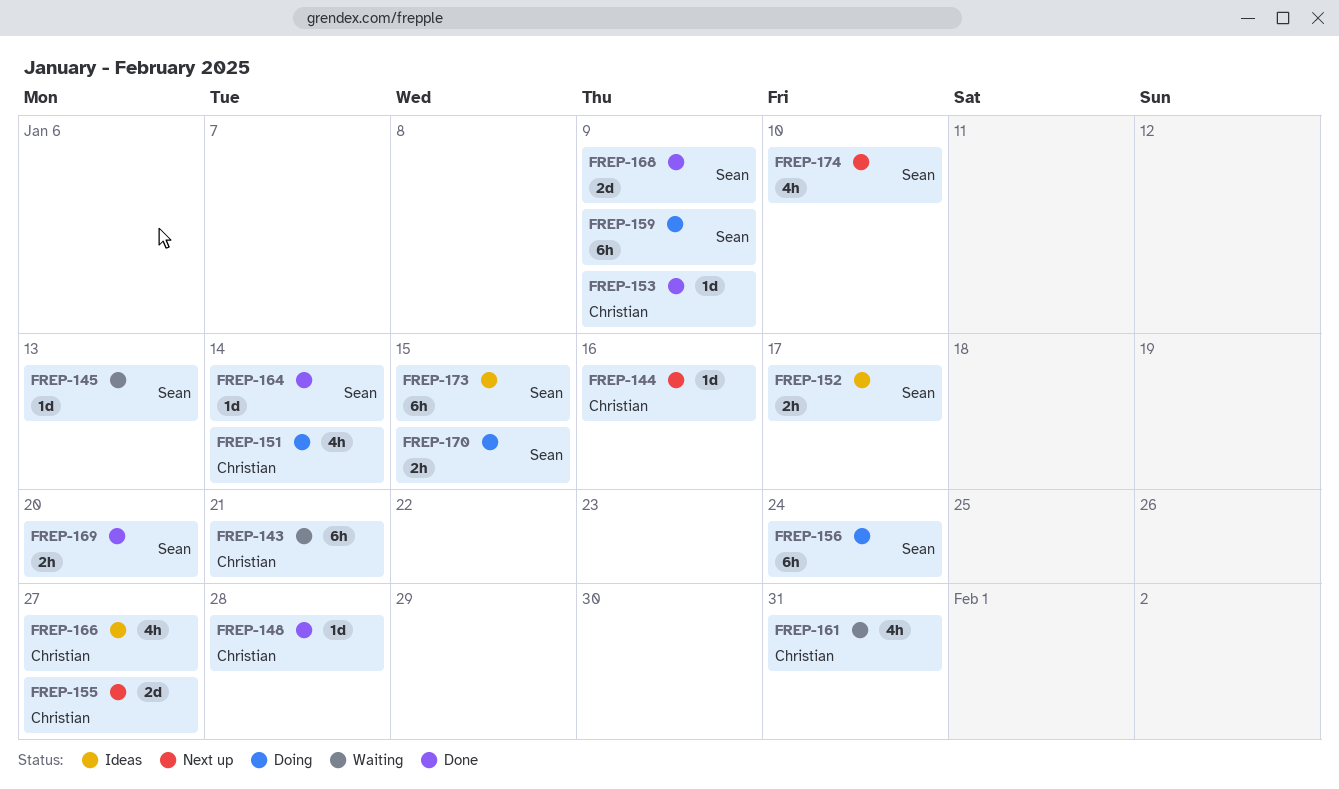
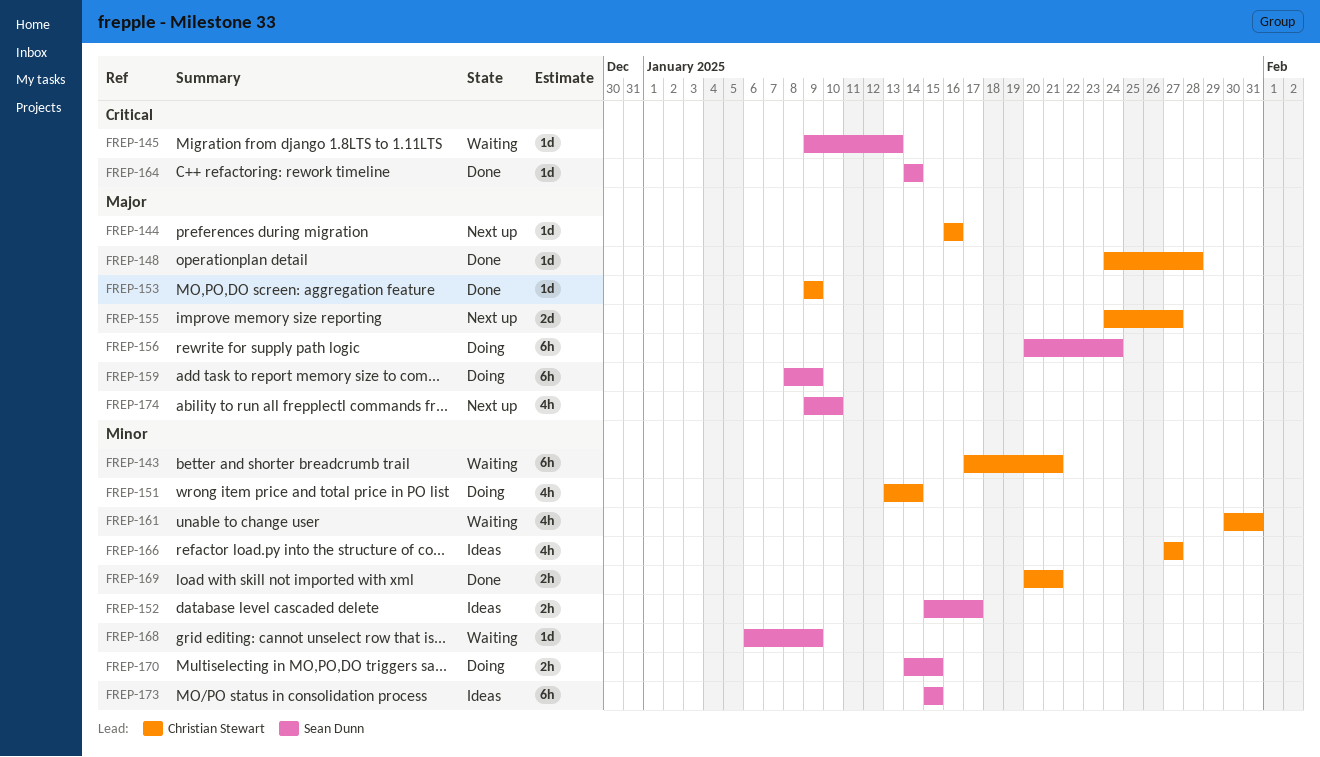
FREP-168, status: Done -> Waiting
FREP-168, estimate: 2d -> 1d
FREP-169, owner: Sean Dunn -> Christian Stewart
FREP-169, due: Jan 20 -> Jan 21

